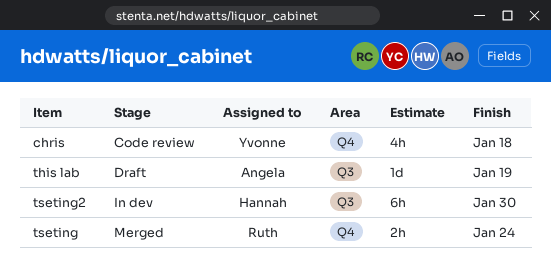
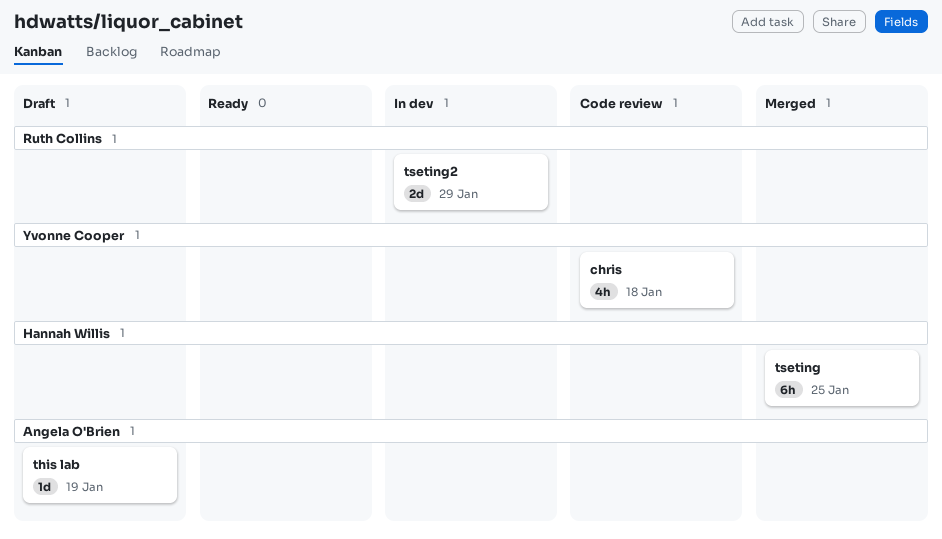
tseting, owner: Ruth Collins -> Hannah Willis
tseting, estimate: 2h -> 6h
tseting, due: Jan 24 -> Jan 25
tseting2, owner: Hannah Willis -> Ruth Collins
tseting2, estimate: 6h -> 2d
tseting2, due: Jan 30 -> Jan 29

